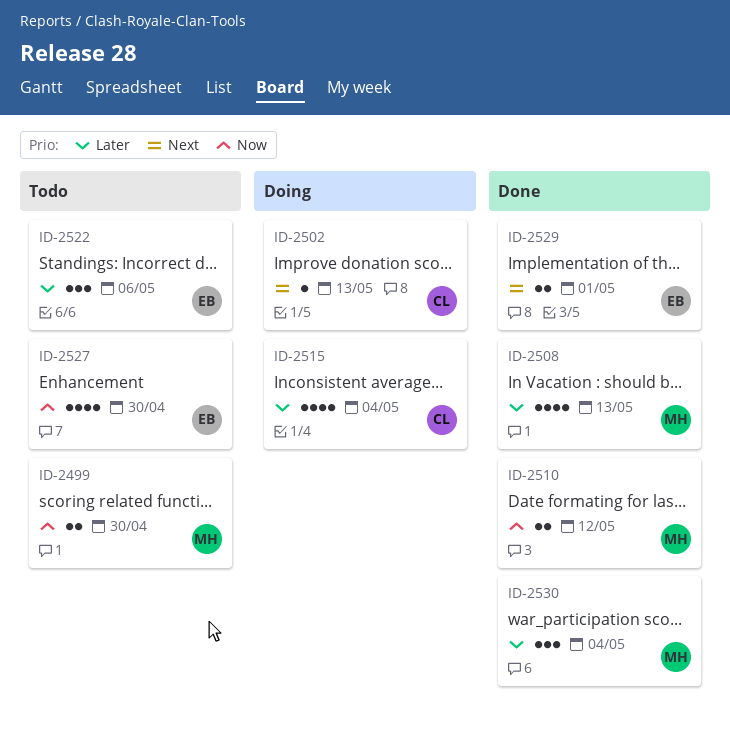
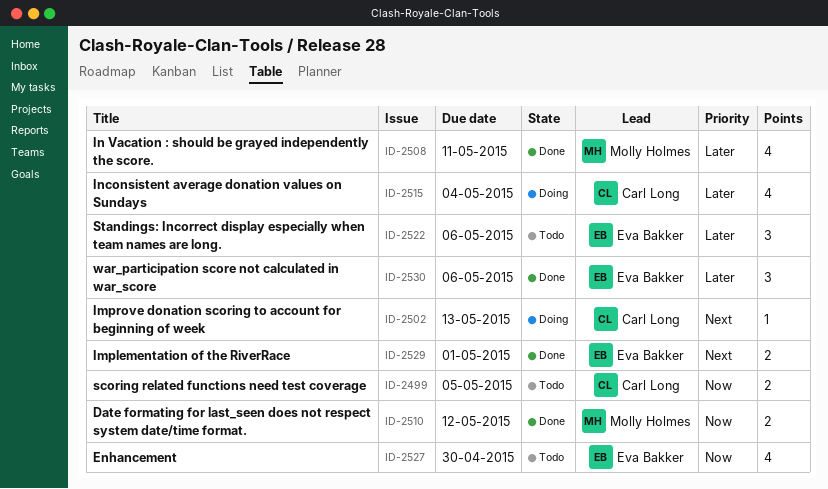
ID-2499, owner: Molly Holmes -> Carl Long
ID-2499, due: Apr 30 -> May 5
ID-2508, due: May 13 -> May 11
ID-2530, owner: Molly Holmes -> Eva Bakker
ID-2530, due: May 4 -> May 6

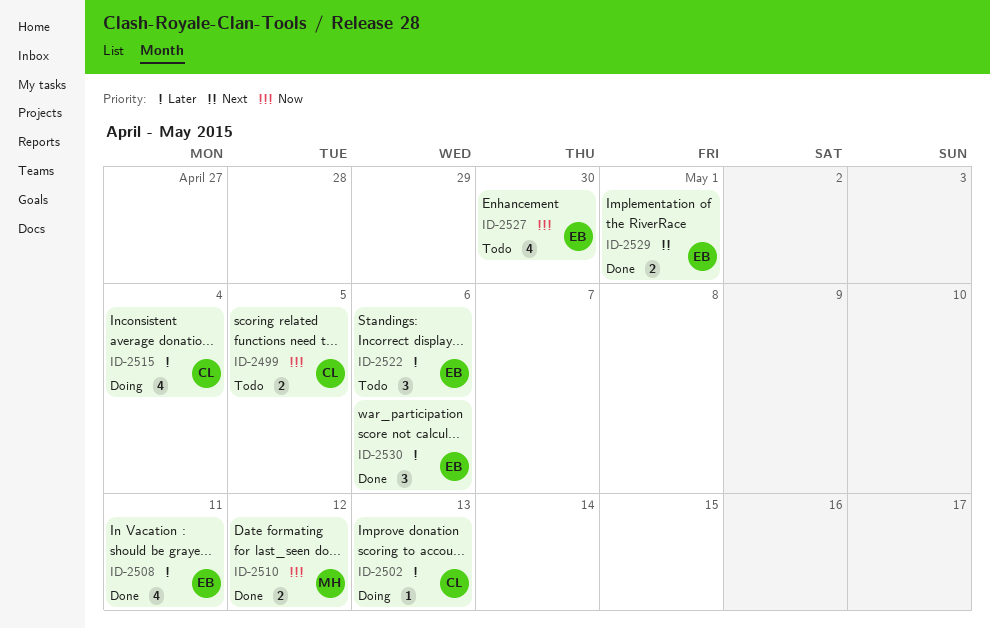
ID-2502, priority: Next -> Later
ID-2508, owner: Molly Holmes -> Eva Bakker

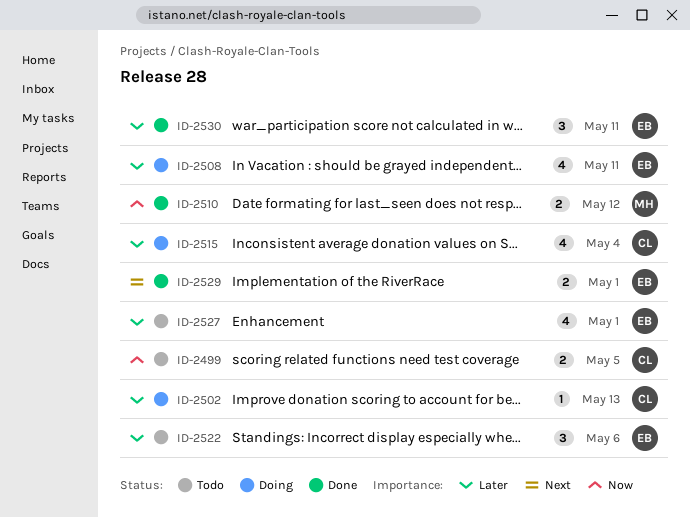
ID-2508, status: Done -> Doing
ID-2527, priority: Now -> Later
ID-2527, due: Apr 30 -> May 1
ID-2530, due: May 6 -> May 11

